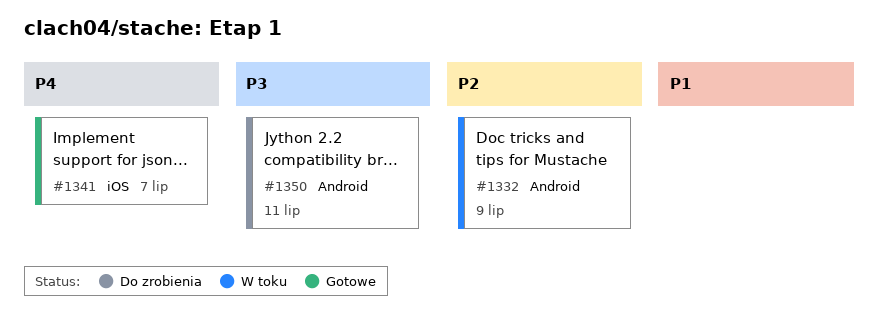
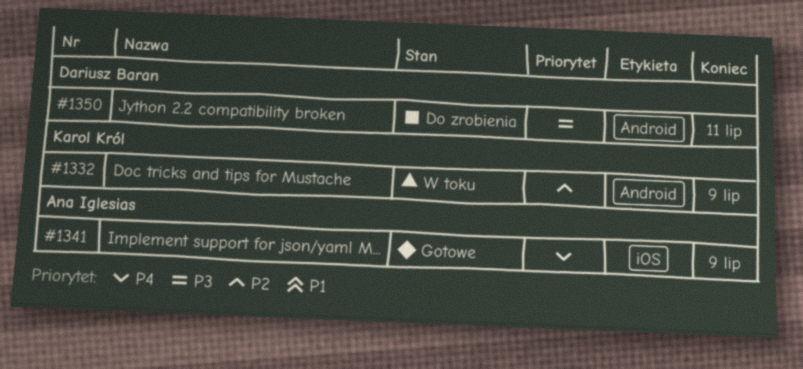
#1341, due: Jul 7 -> Jul 9

